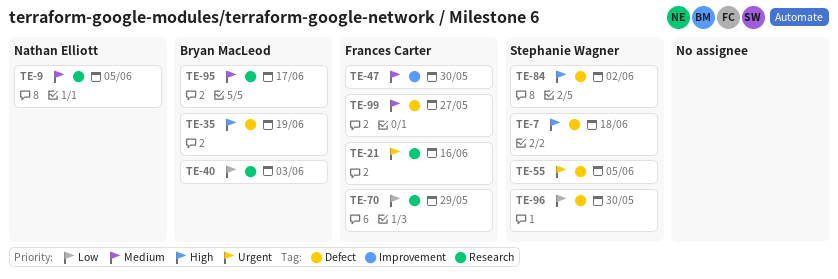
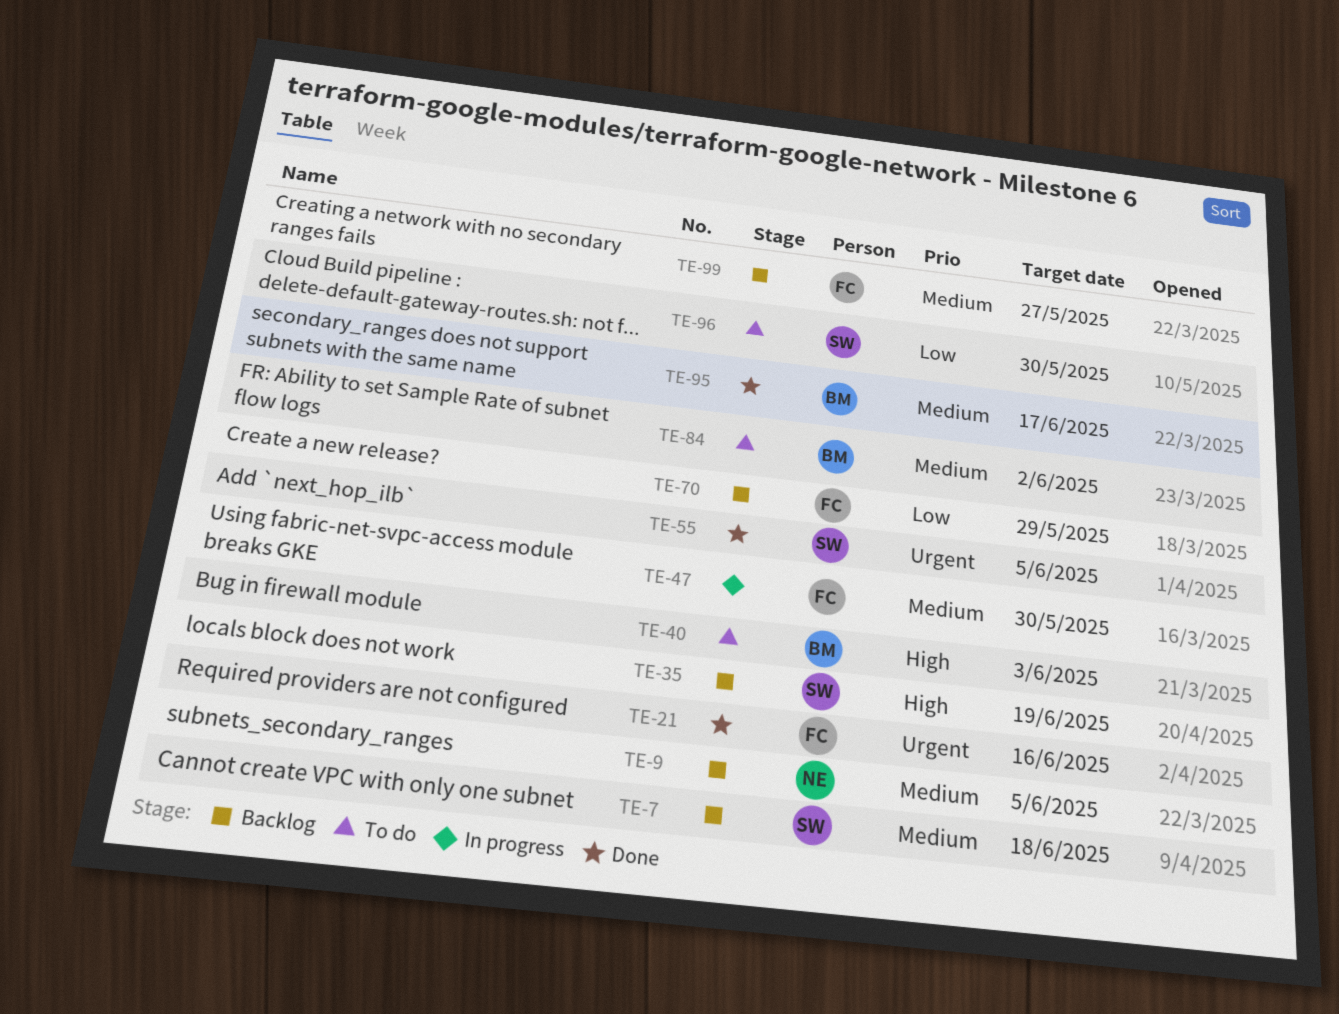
TE-7, priority: High -> Medium
TE-35, owner: Bryan MacLeod -> Stephanie Wagner
TE-40, priority: Low -> High
TE-84, owner: Stephanie Wagner -> Bryan MacLeod
TE-84, priority: High -> Medium

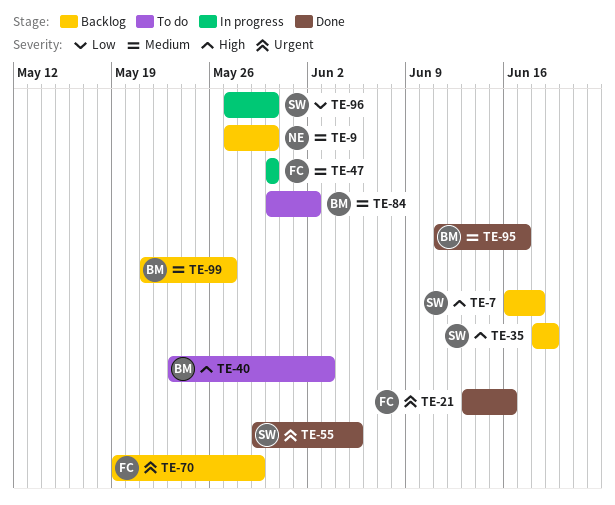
TE-7, priority: Medium -> High
TE-9, due: Jun 5 -> May 30
TE-70, priority: Low -> Urgent
TE-96, status: To do -> In progress
TE-99, owner: FC -> BM

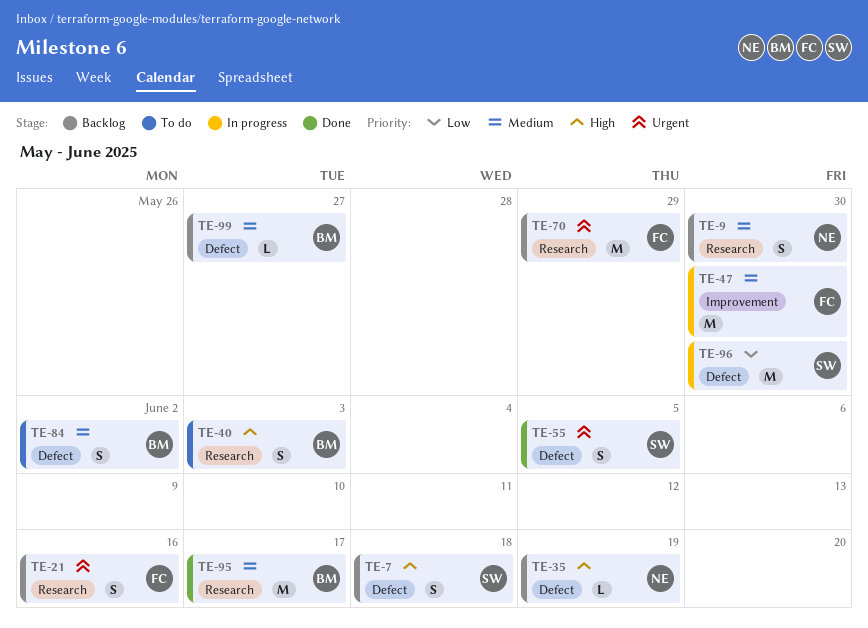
TE-21, status: Done -> Backlog
TE-35, owner: SW -> NE

